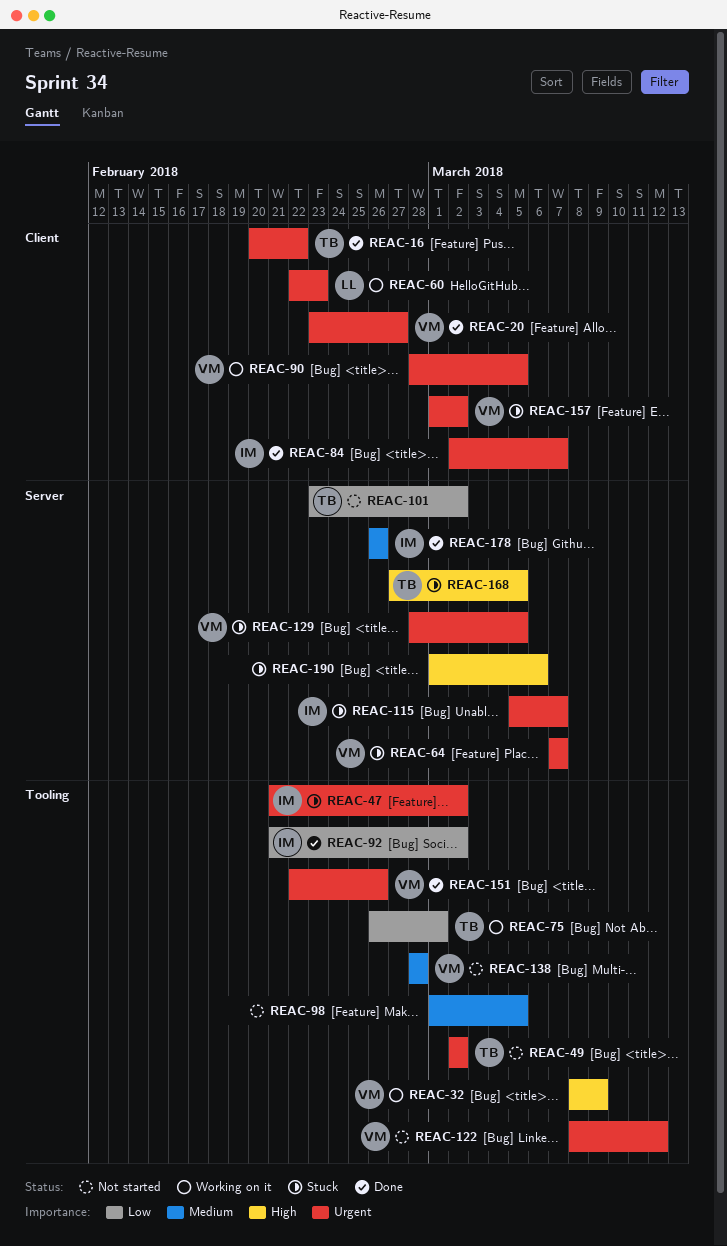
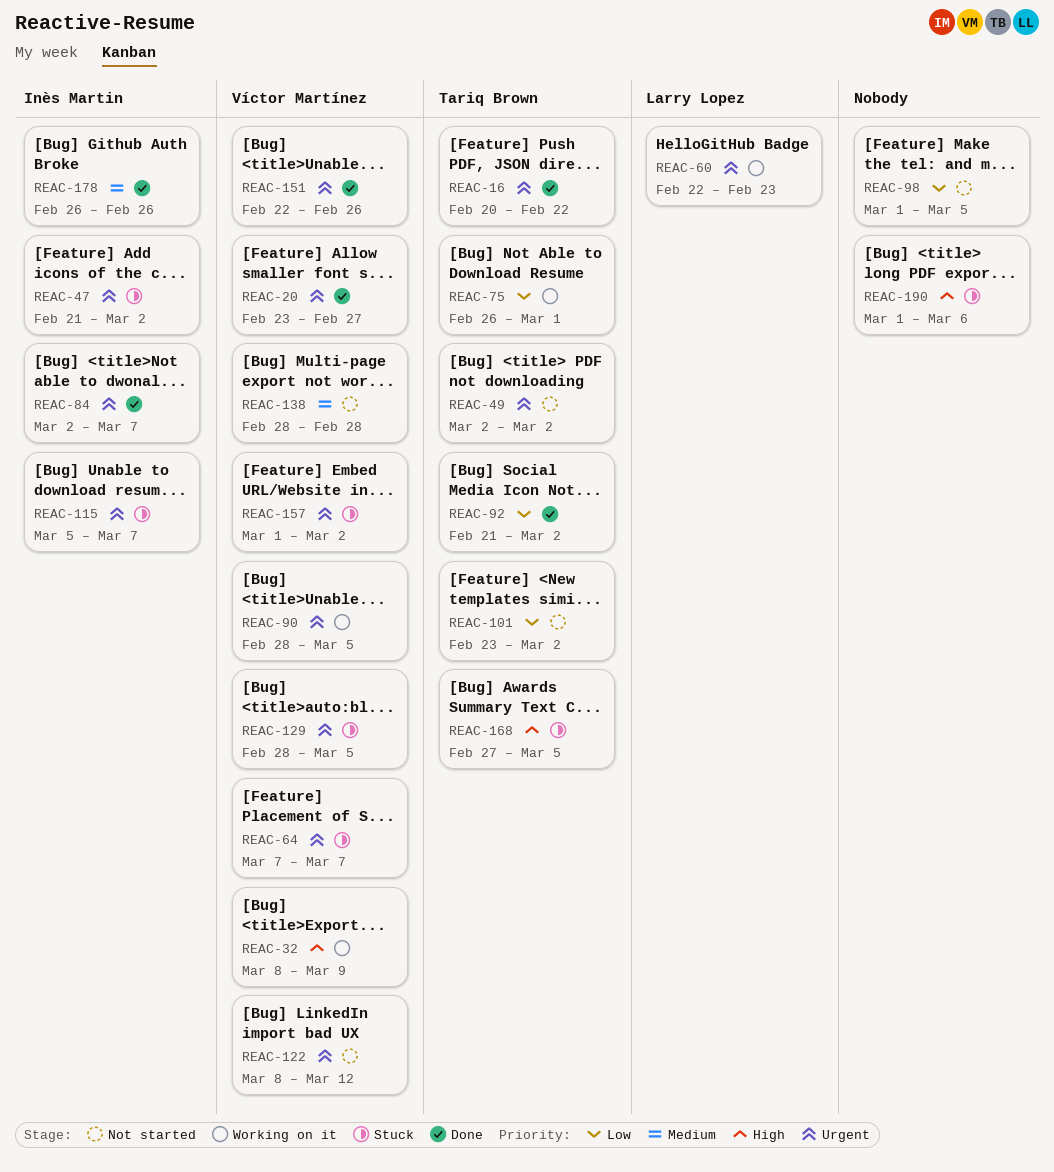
REAC-92, owner: Inès Martin -> Tariq Brown
REAC-98, priority: Medium -> Low

